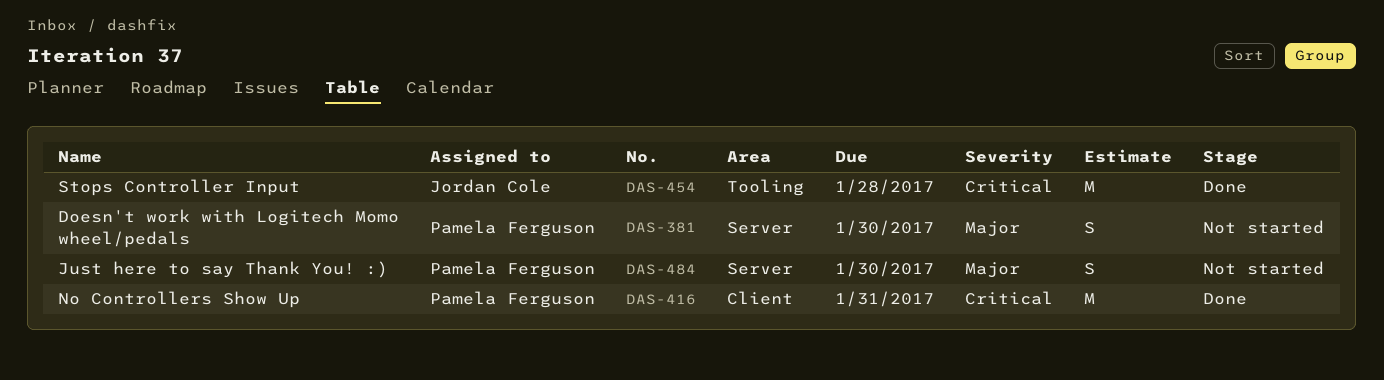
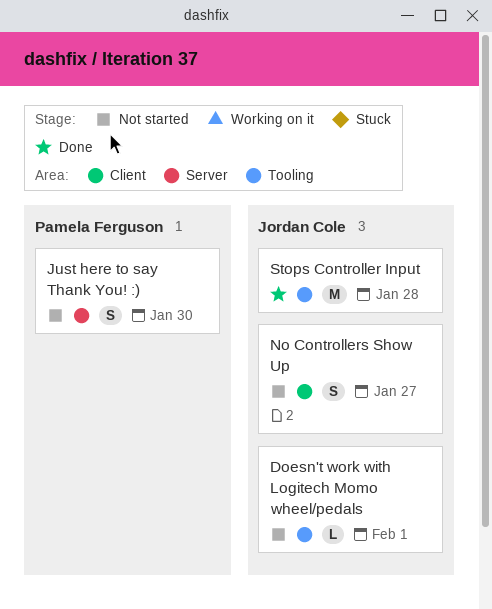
Doesn't work with Logitech Momo wheel/pedals, owner: Pamela Ferguson -> Jordan Cole
Doesn't work with Logitech Momo wheel/pedals, label: Server -> Tooling
Doesn't work with Logitech Momo wheel/pedals, estimate: S -> L
Doesn't work with Logitech Momo wheel/pedals, due: Jan 30 -> Feb 1
No Controllers Show Up, status: Done -> Not started
No Controllers Show Up, owner: Pamela Ferguson -> Jordan Cole
No Controllers Show Up, estimate: M -> S
No Controllers Show Up, due: Jan 31 -> Jan 27

